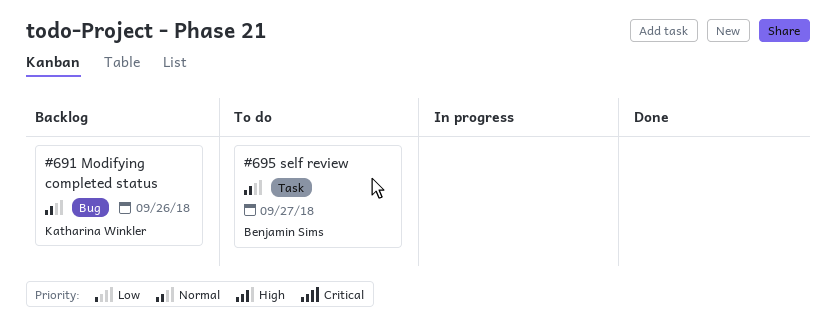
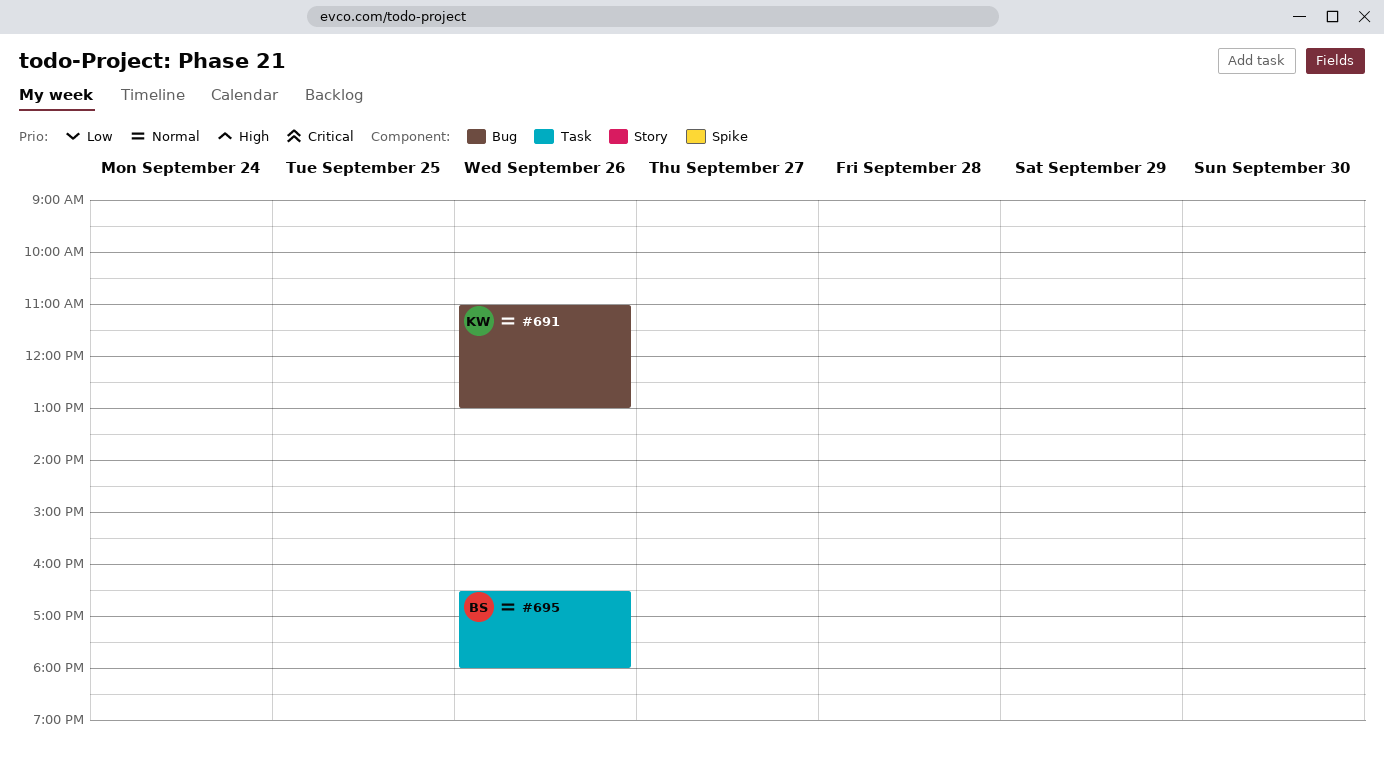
#695, day: Sep 27 -> Sep 26

